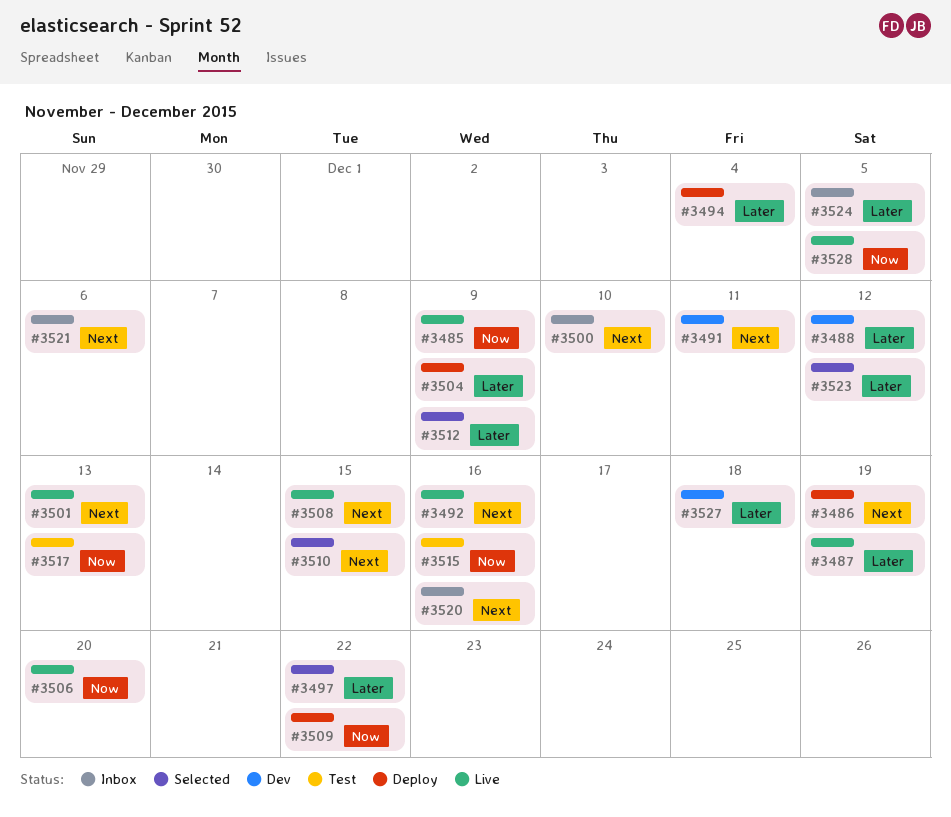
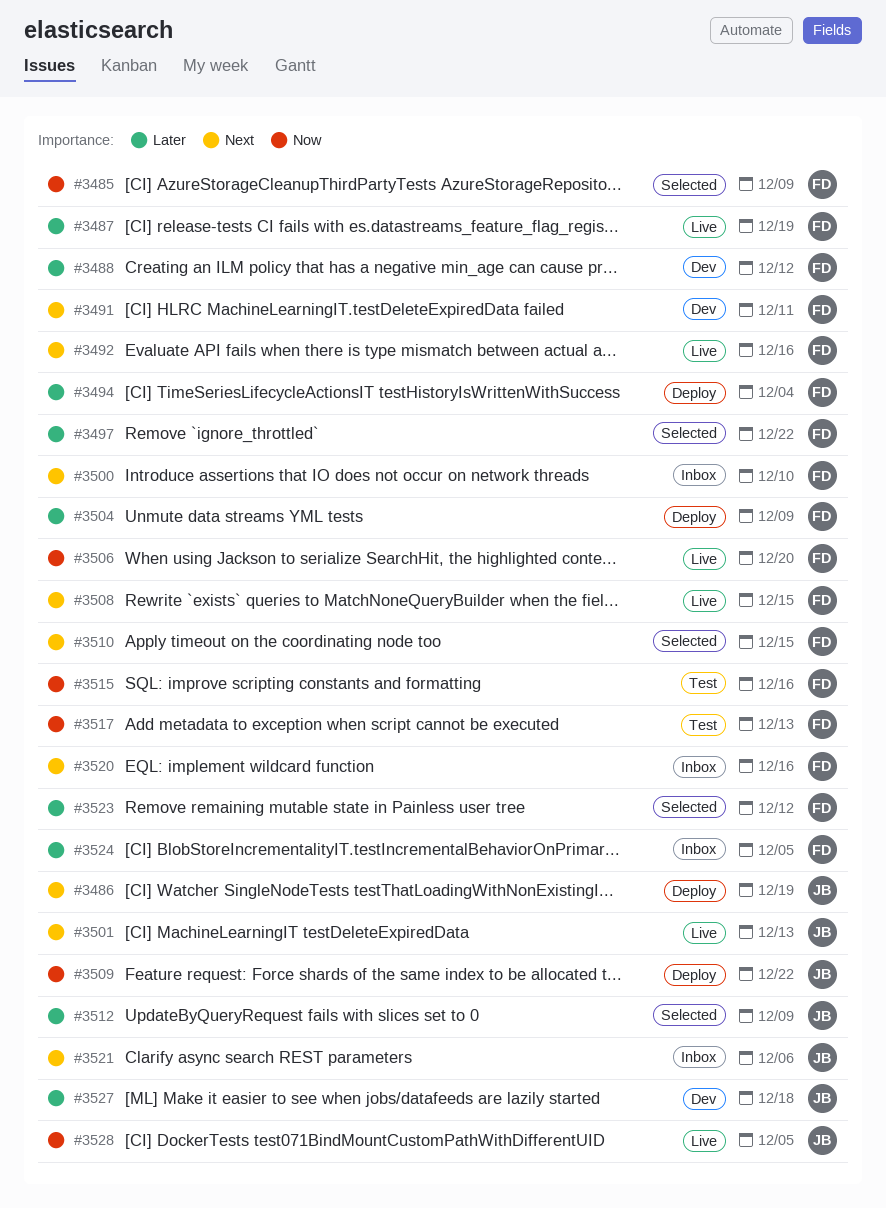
#3485, status: Live -> Selected

